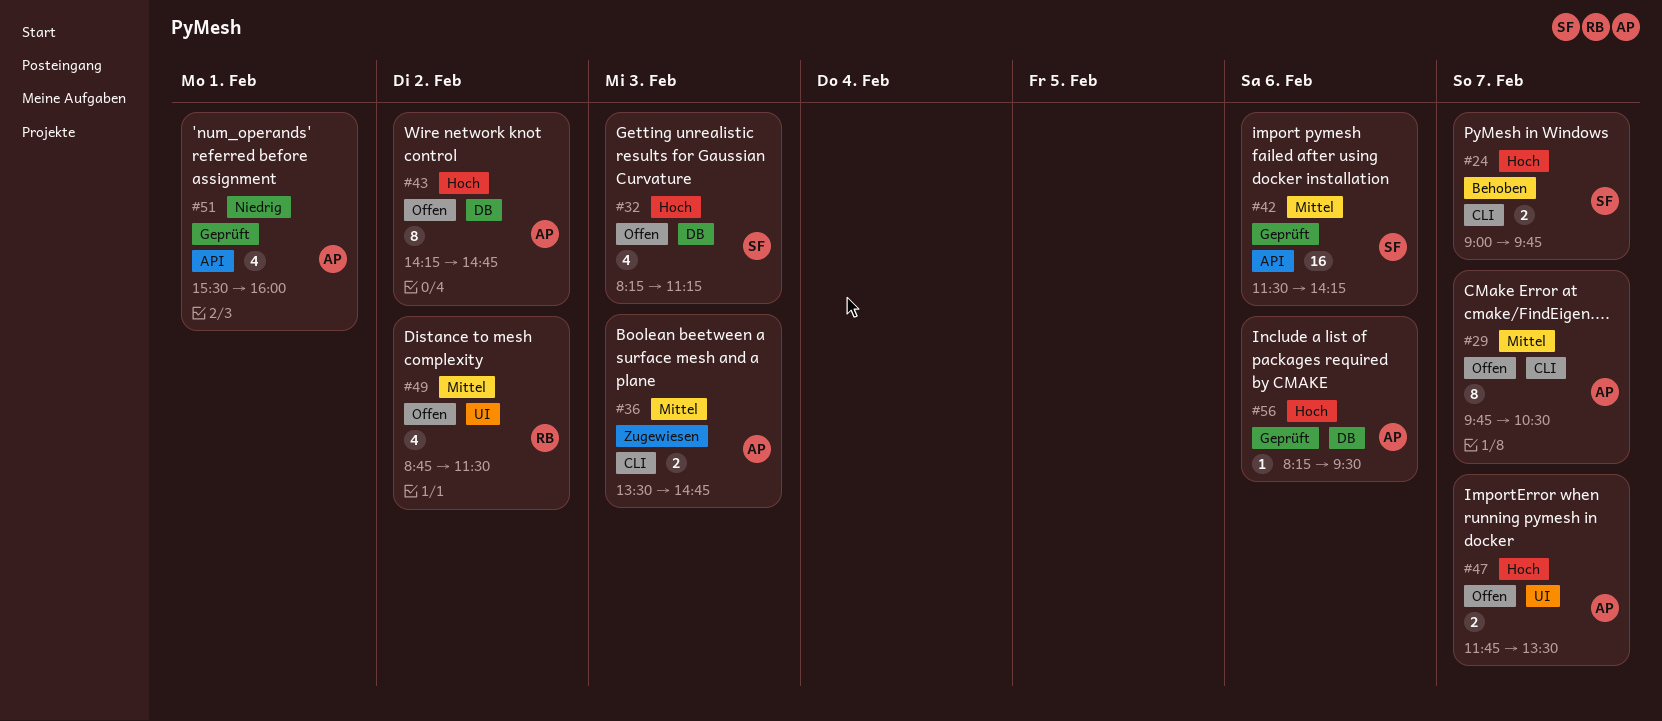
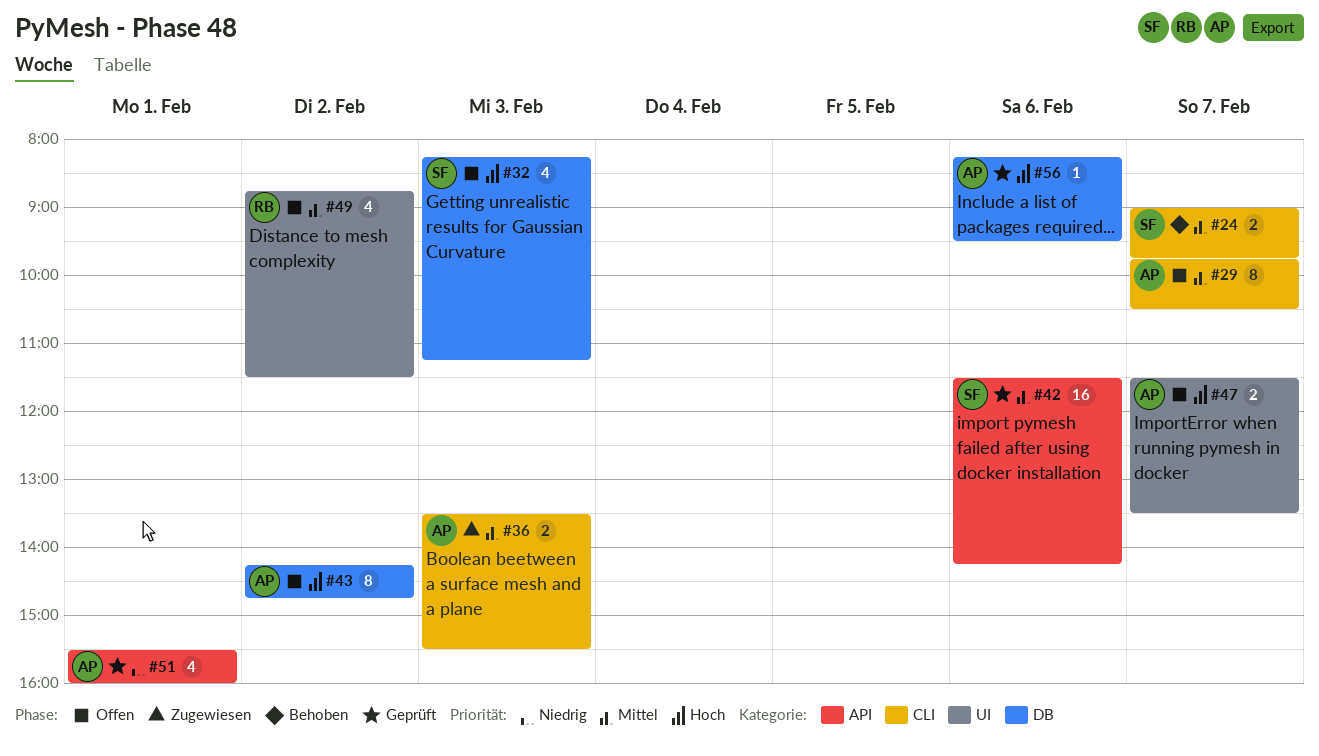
#24, priority: Hoch -> Mittel
#36, ends: 14:45 -> 15:30
#47, begins: 11:45 -> 11:30

